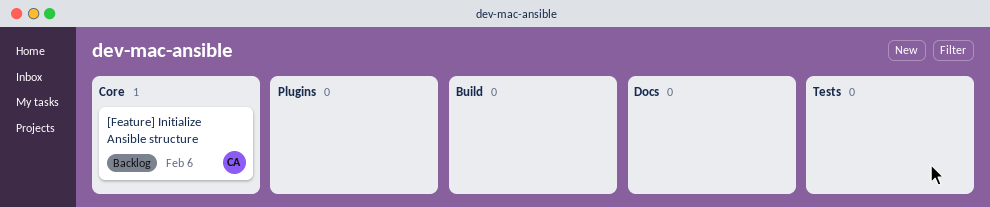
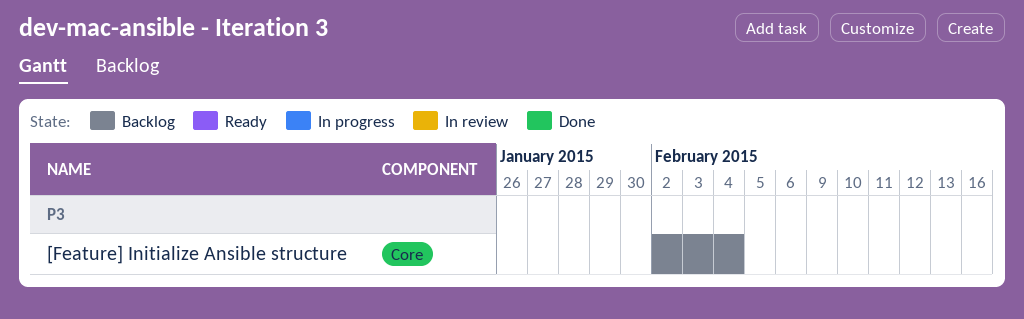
[Feature] Initialize Ansible structure, due: Feb 6 -> Feb 4

